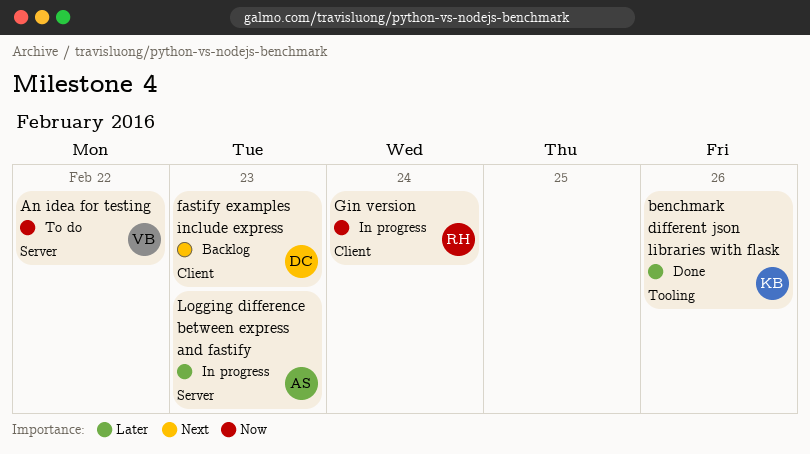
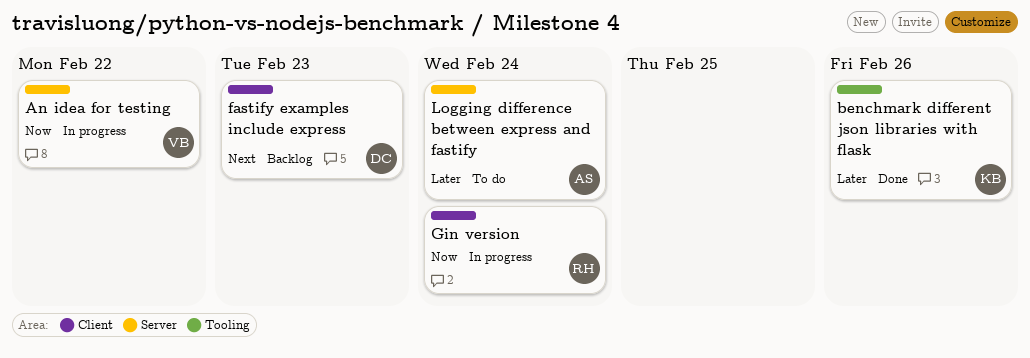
An idea for testing, status: To do -> In progress
Logging difference between express and fastify, status: In progress -> To do
Logging difference between express and fastify, due: Feb 23 -> Feb 24

